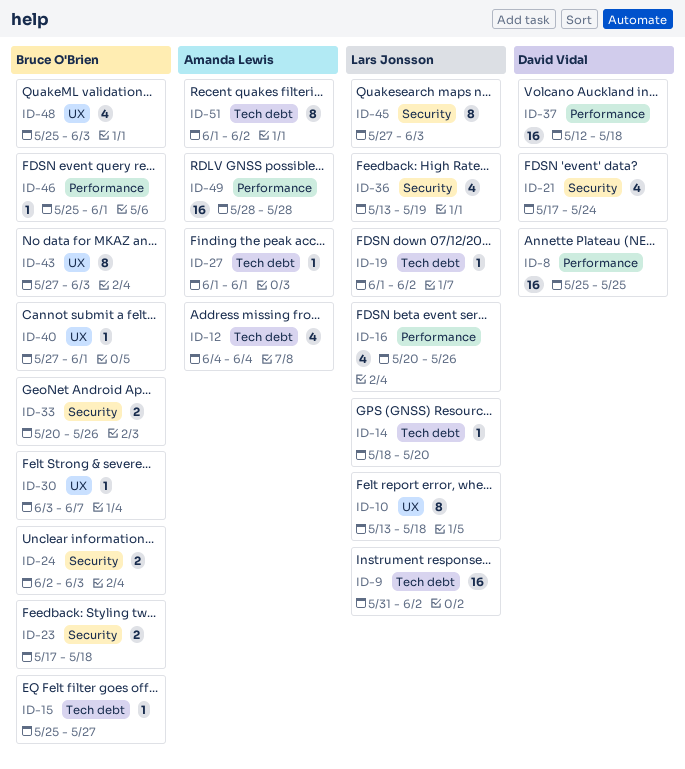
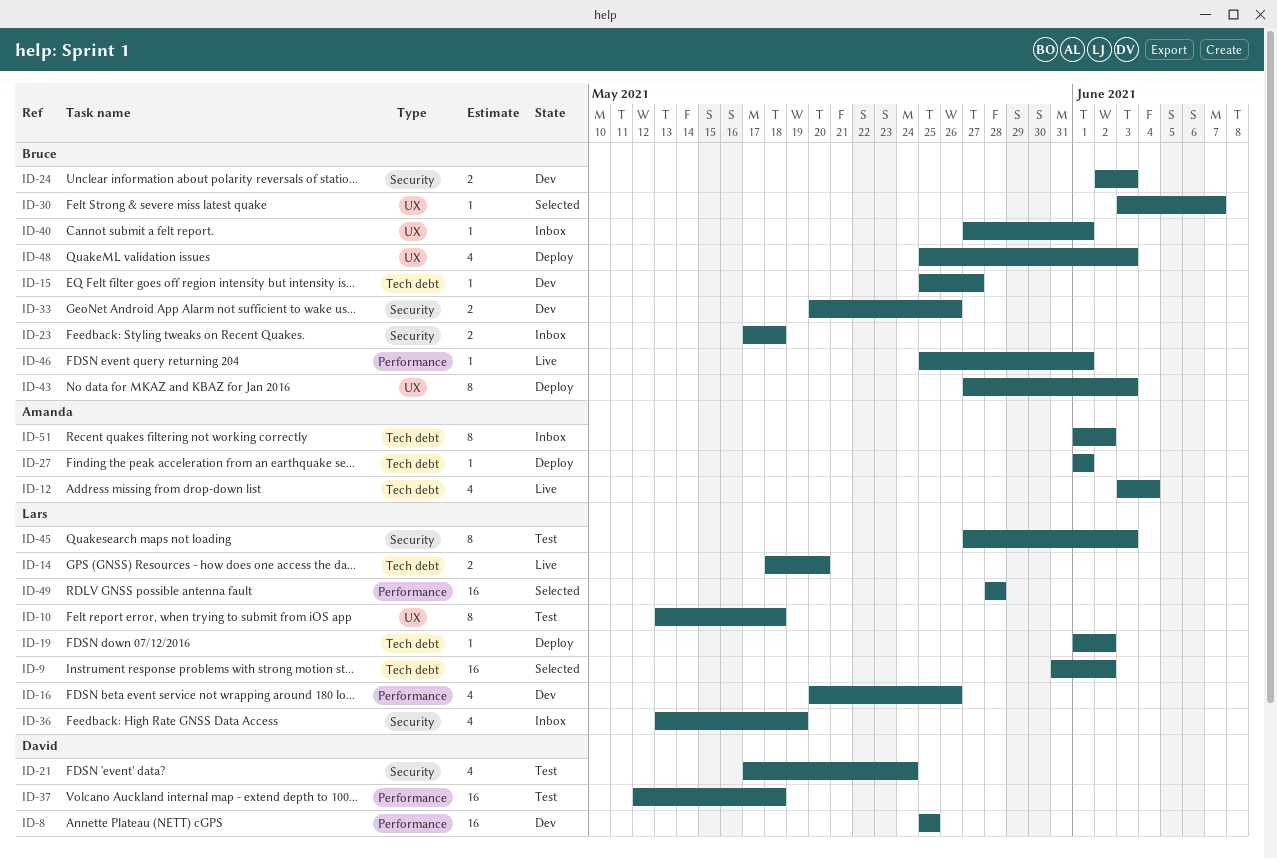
ID-12, start: Jun 4 -> Jun 3
ID-14, estimate: 1 -> 2
ID-49, owner: Amanda Lewis -> Lars Jonsson

